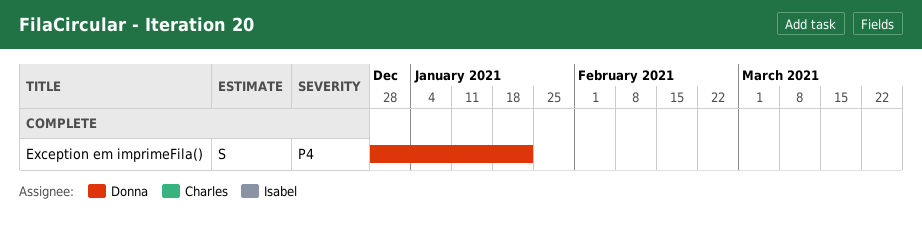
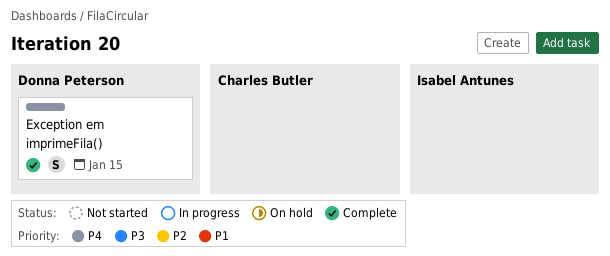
Exception em imprimeFila(), due: Jan 22 -> Jan 15

